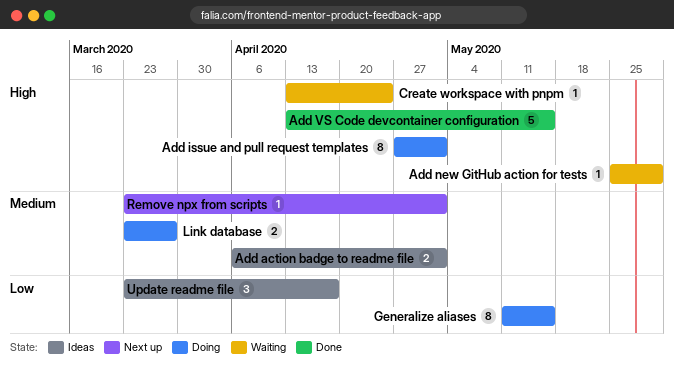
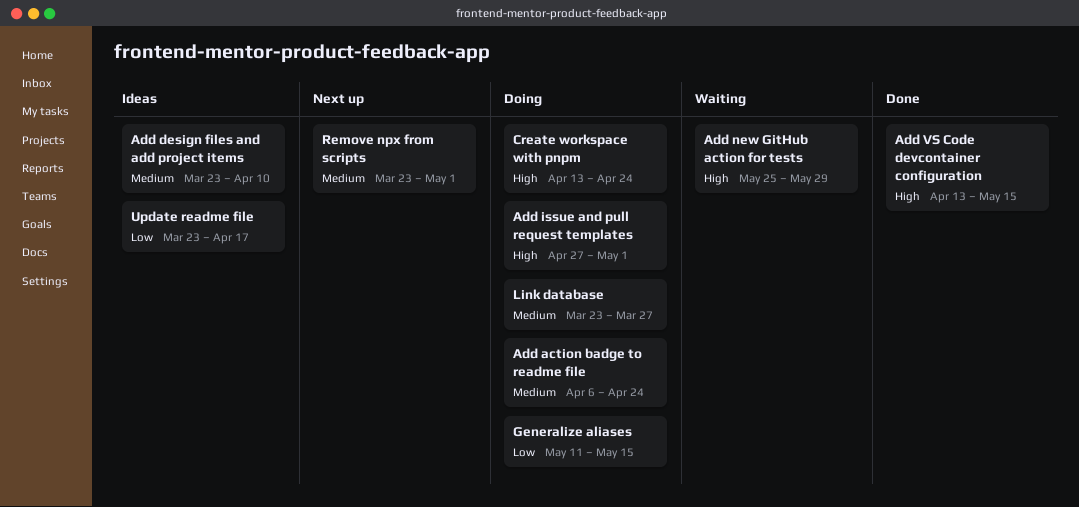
Add action badge to readme file, status: Ideas -> Doing
Add action badge to readme file, due: May 1 -> Apr 24
Add design files and add project items: none -> present
Create workspace with pnpm, status: Waiting -> Doing

